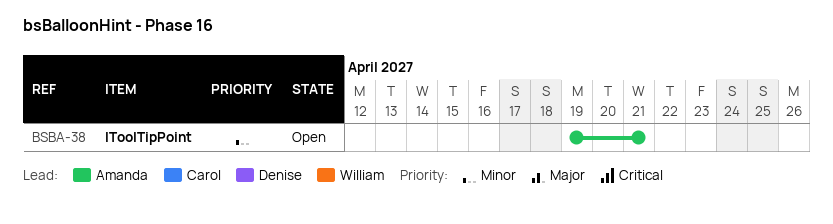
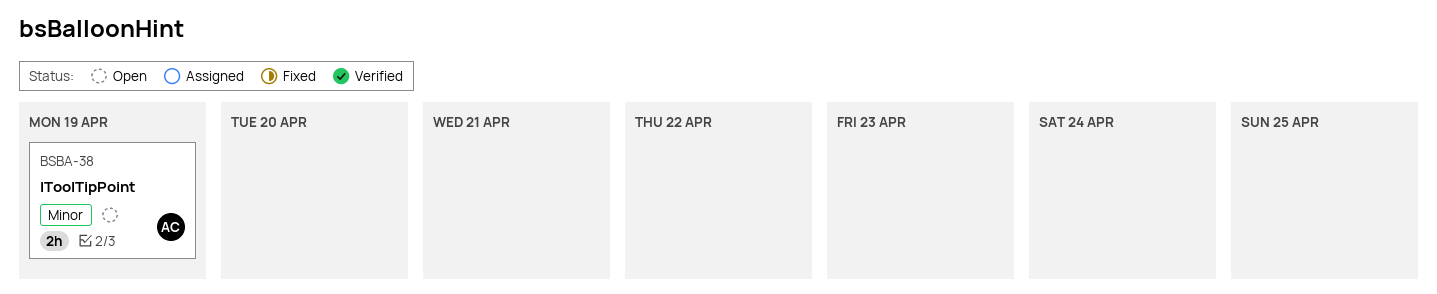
BSBA-38, due: Apr 21 -> Apr 19

